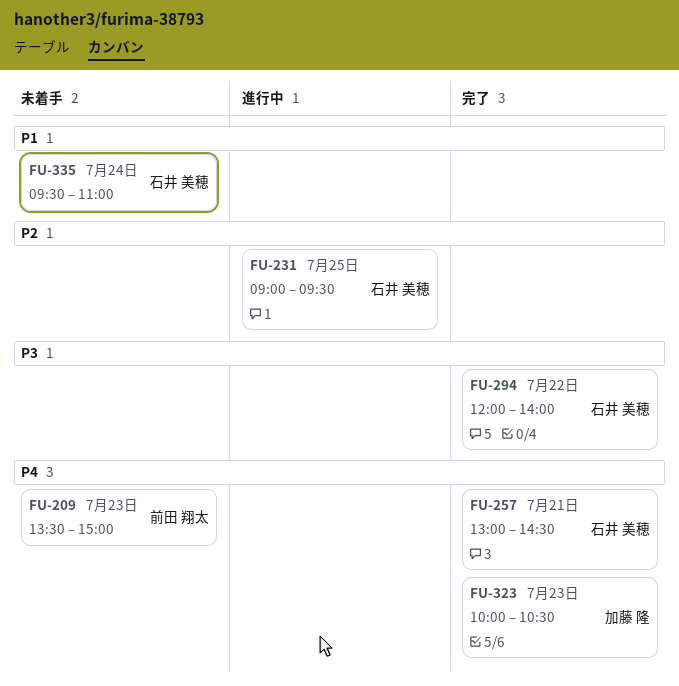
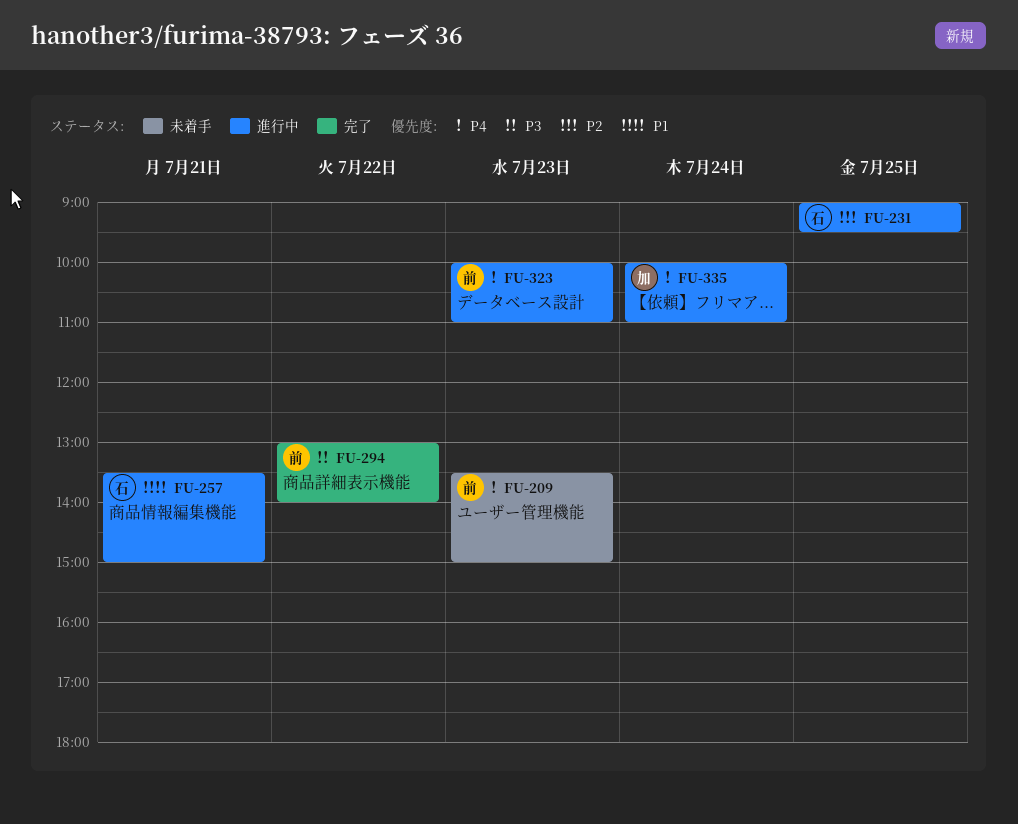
FU-257, status: 完了 -> 進行中
FU-257, priority: P4 -> P1
FU-257, begins: 13:00 -> 13:30
FU-257, ends: 14:30 -> 15:00
FU-294, owner: 石井 美穂 -> 前田 翔太
FU-294, begins: 12:00 -> 13:00
FU-323, status: 完了 -> 進行中
FU-323, owner: 加藤 隆 -> 前田 翔太
FU-323, ends: 10:30 -> 11:00
FU-335, status: 未着手 -> 進行中
FU-335, owner: 石井 美穂 -> 加藤 隆
FU-335, priority: P1 -> P4
FU-335, begins: 09:30 -> 10:00

